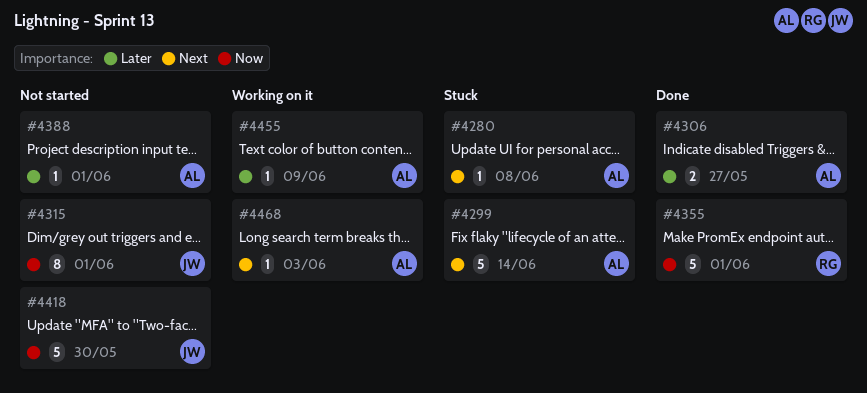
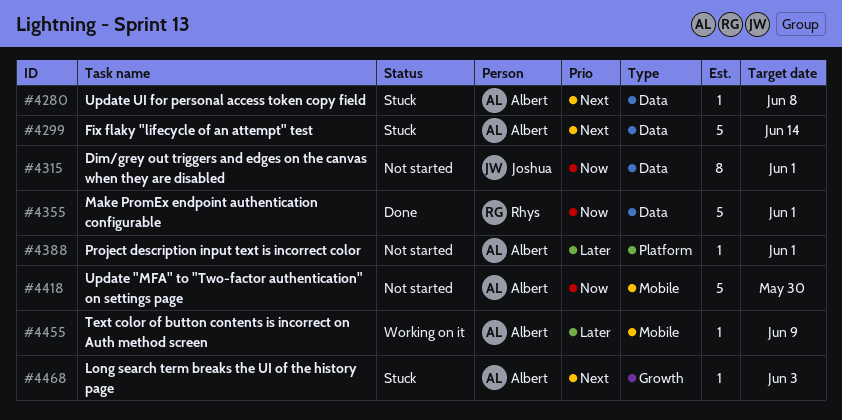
#4306: present -> none
#4418, owner: Joshua -> Albert
#4468, status: Working on it -> Stuck

